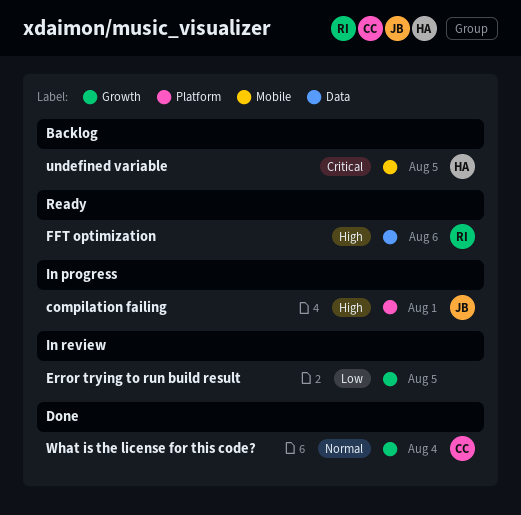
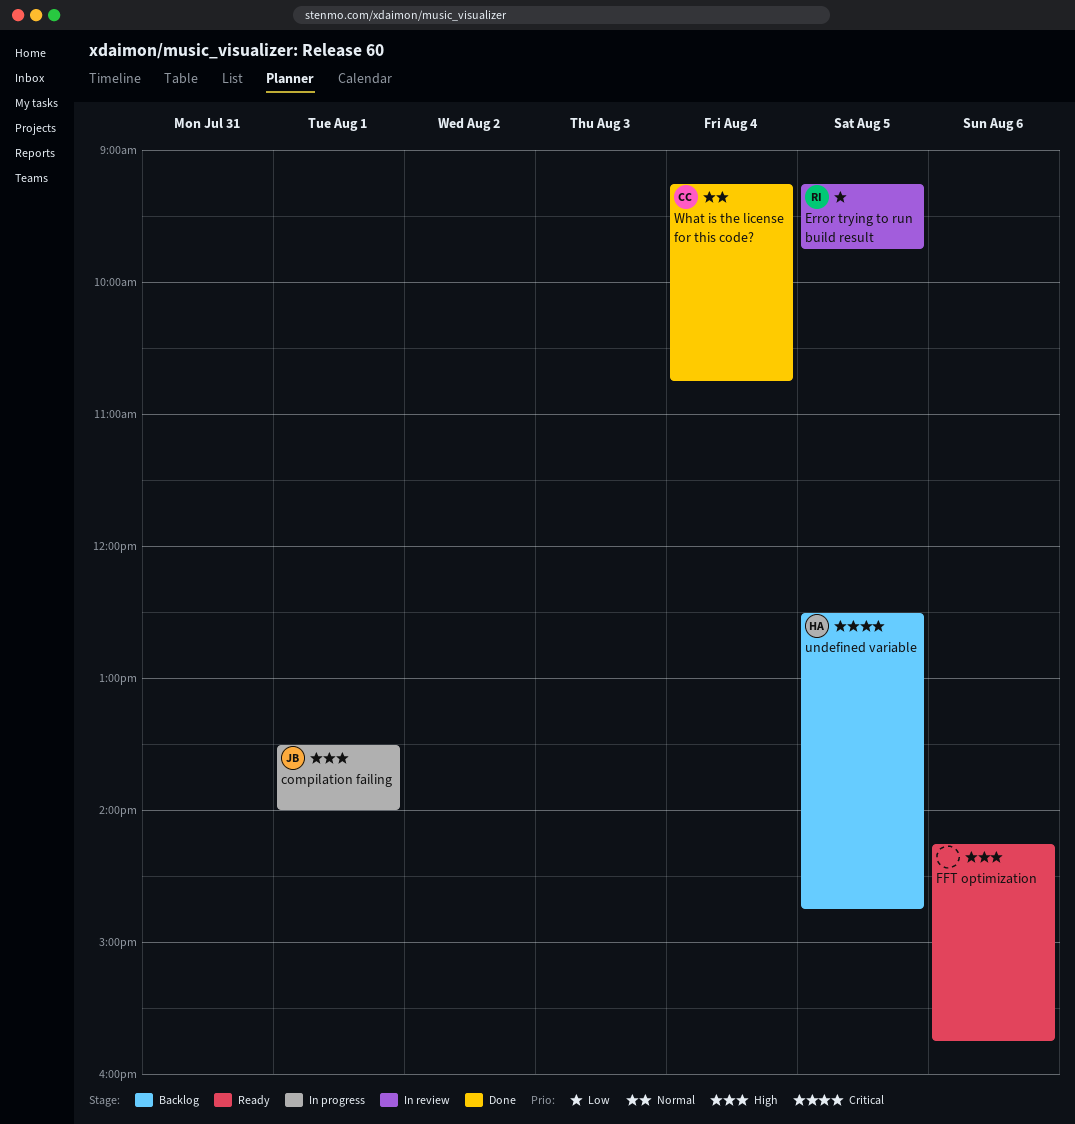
Error trying to run build result, owner: none -> RI
FFT optimization, owner: RI -> none

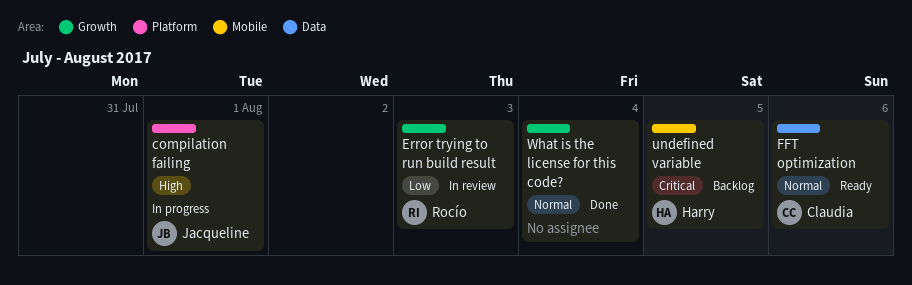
Error trying to run build result, day: Aug 5 -> Aug 3
FFT optimization, owner: none -> Claudia
FFT optimization, priority: High -> Normal
What is the license for this code?, owner: Claudia -> none

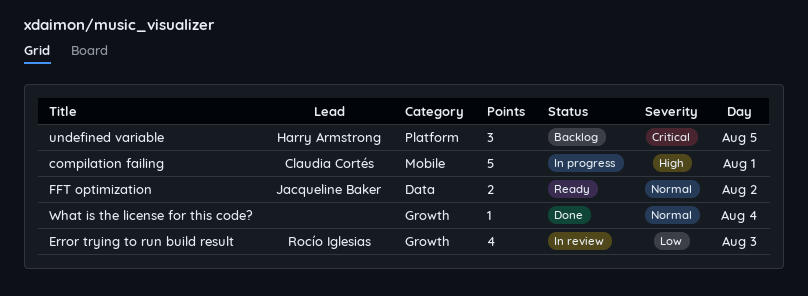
compilation failing, owner: Jacqueline Baker -> Claudia Cortés
compilation failing, label: Platform -> Mobile
FFT optimization, owner: Claudia Cortés -> Jacqueline Baker
FFT optimization, day: Aug 6 -> Aug 2
undefined variable, label: Mobile -> Platform

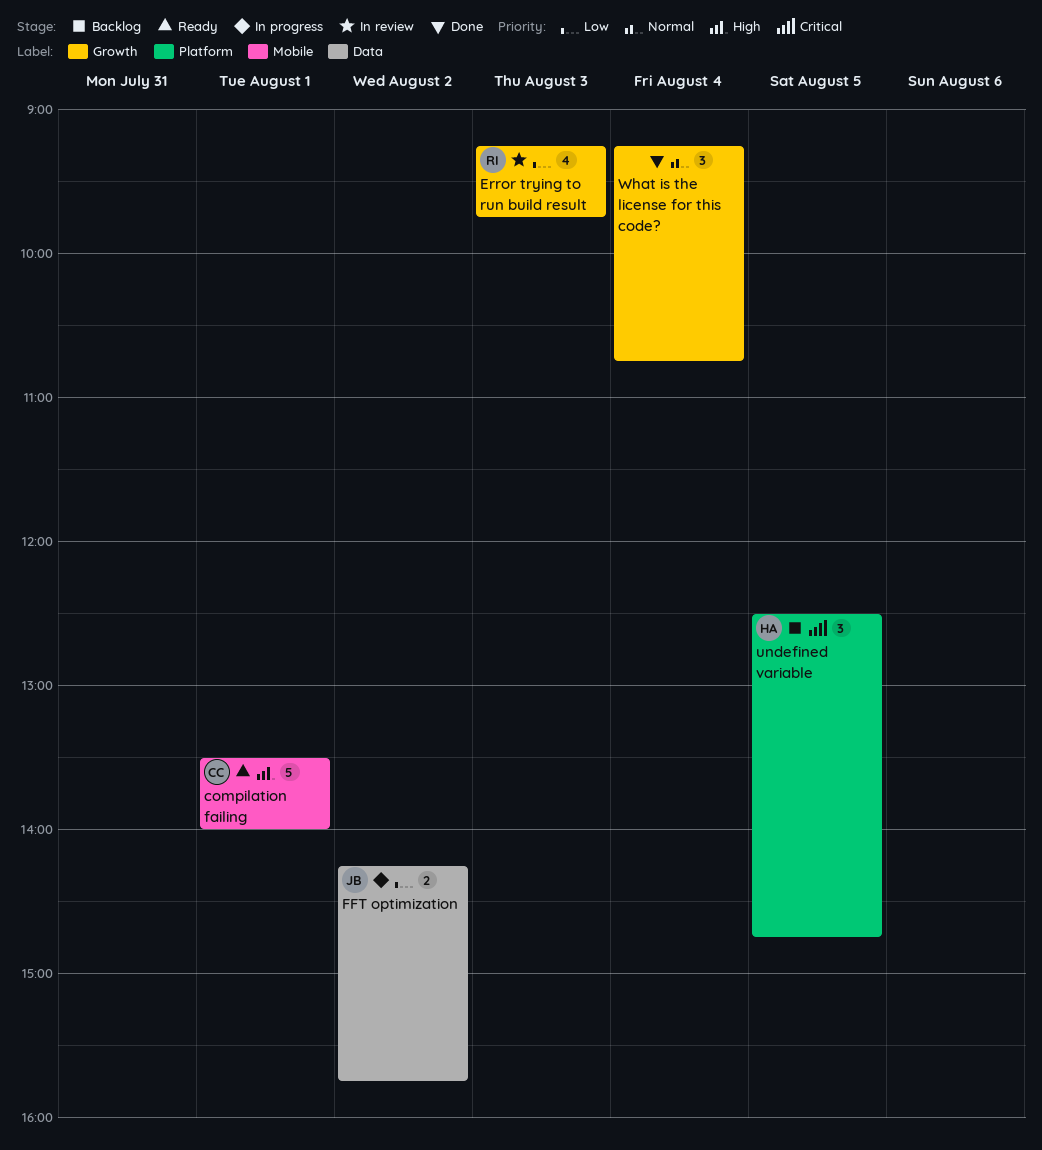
compilation failing, status: In progress -> Ready
FFT optimization, status: Ready -> In progress
FFT optimization, priority: Normal -> Low
What is the license for this code?, estimate: 1 -> 3

